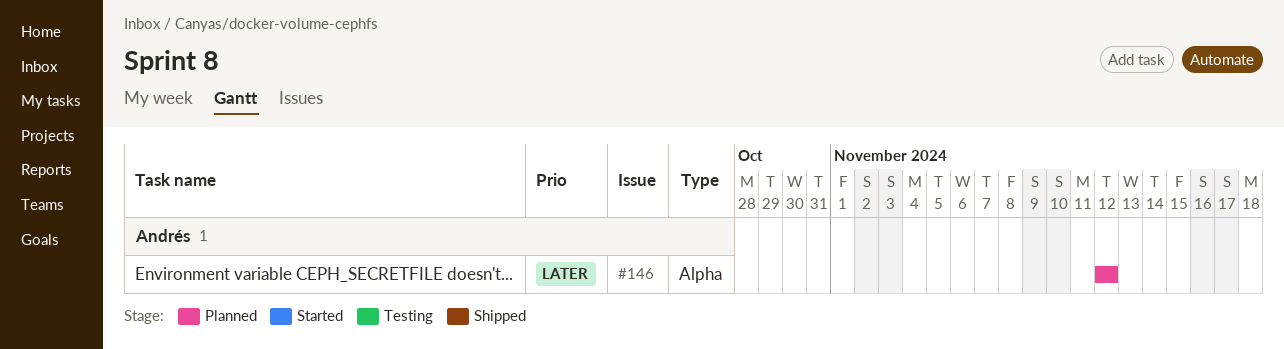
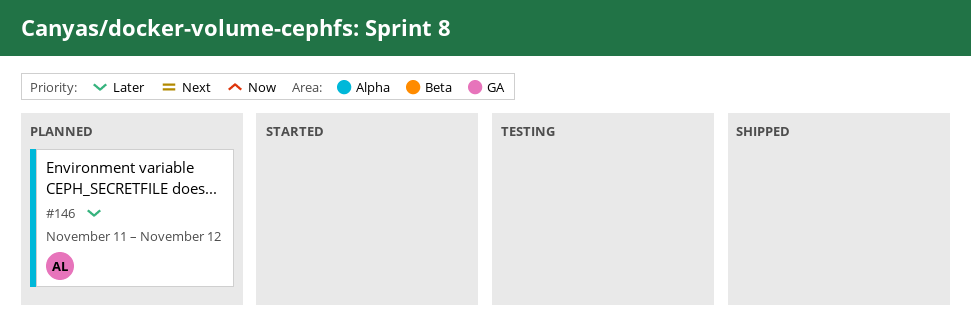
#146, start: Nov 12 -> Nov 11

